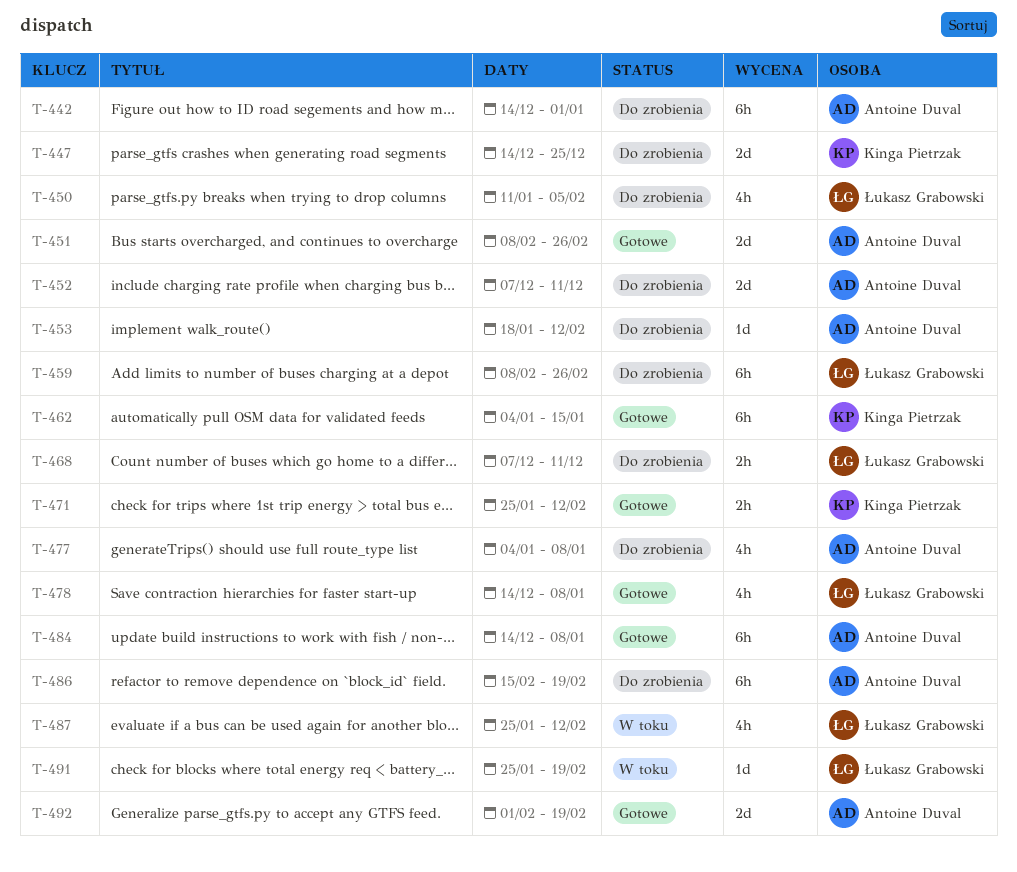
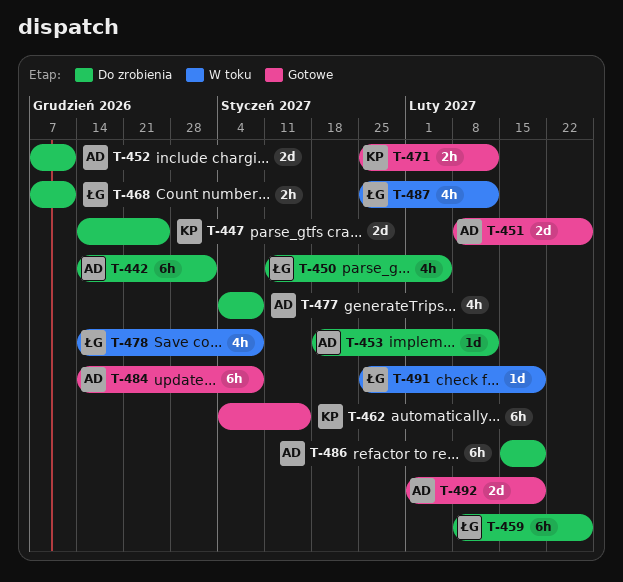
T-478, status: Gotowe -> W toku

